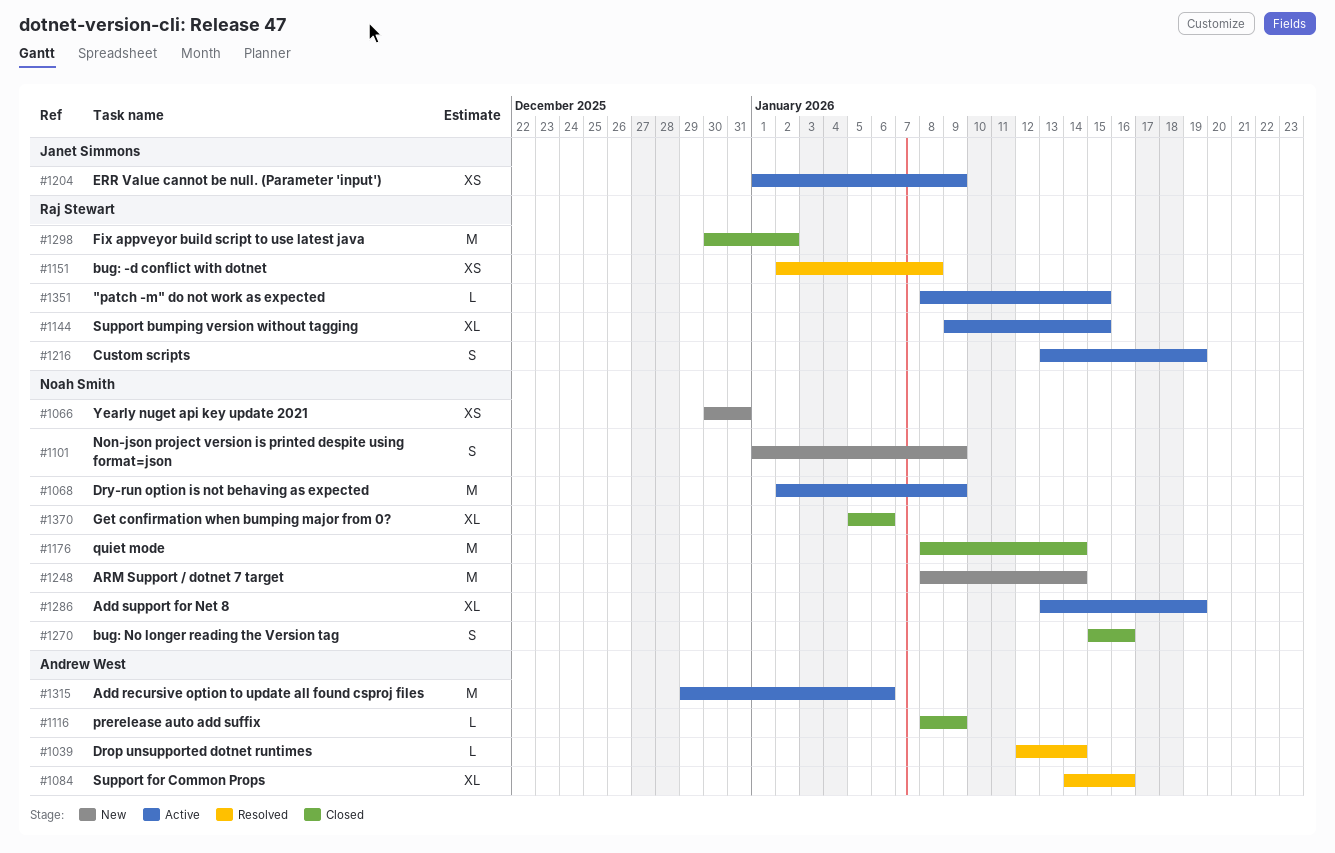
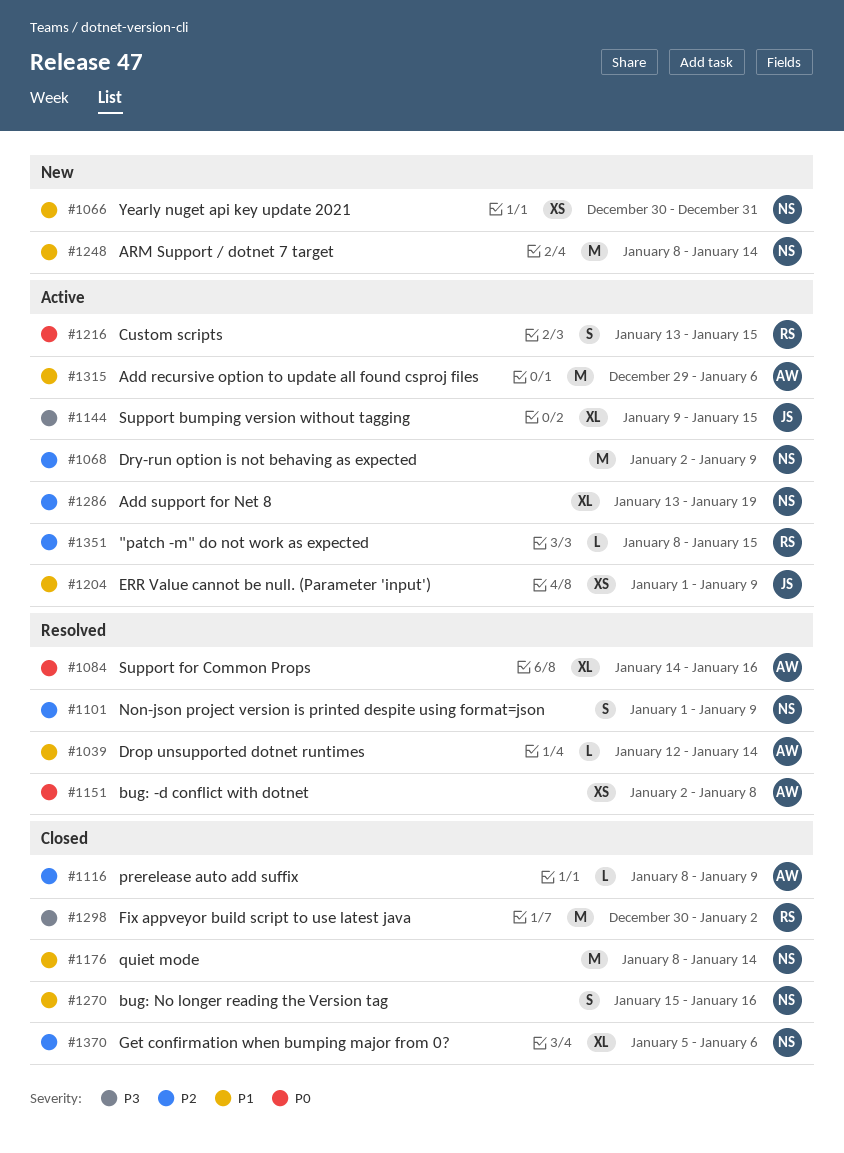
#1101, status: New -> Resolved
#1144, owner: Raj Stewart -> Janet Simmons
#1151, owner: Raj Stewart -> Andrew West
#1216, due: Jan 19 -> Jan 15

